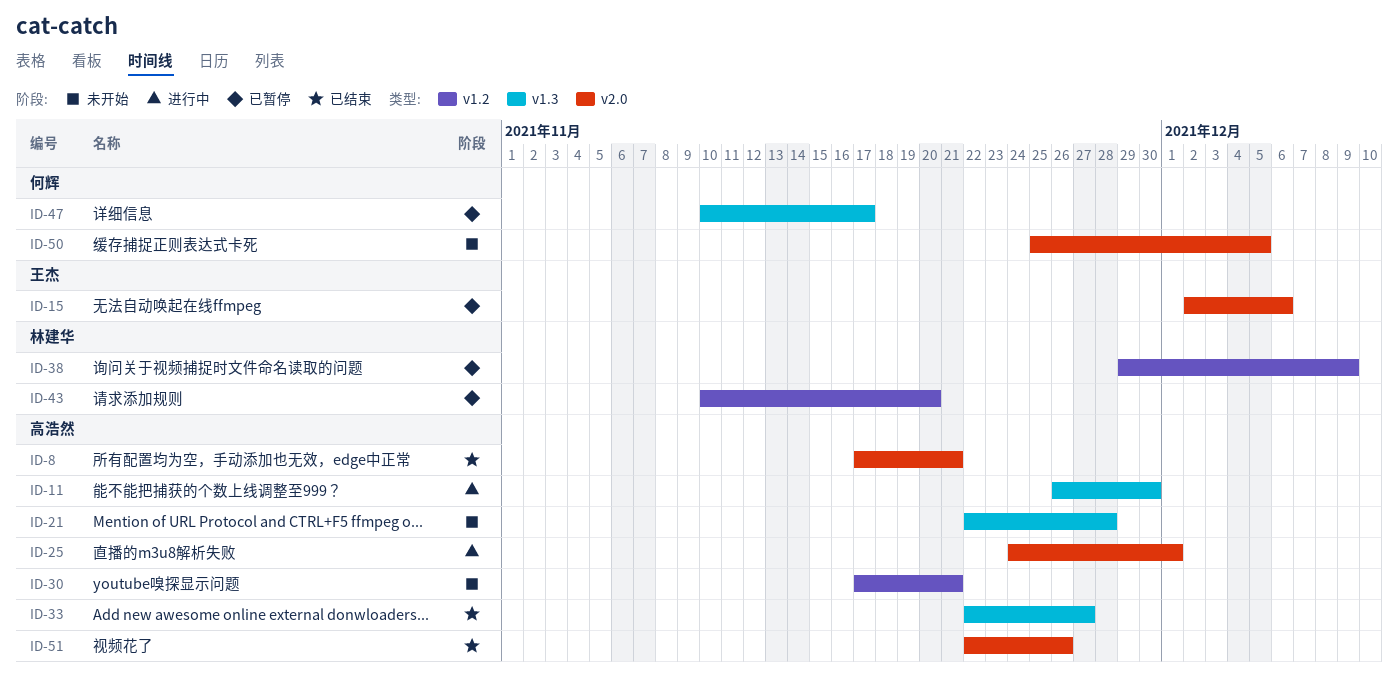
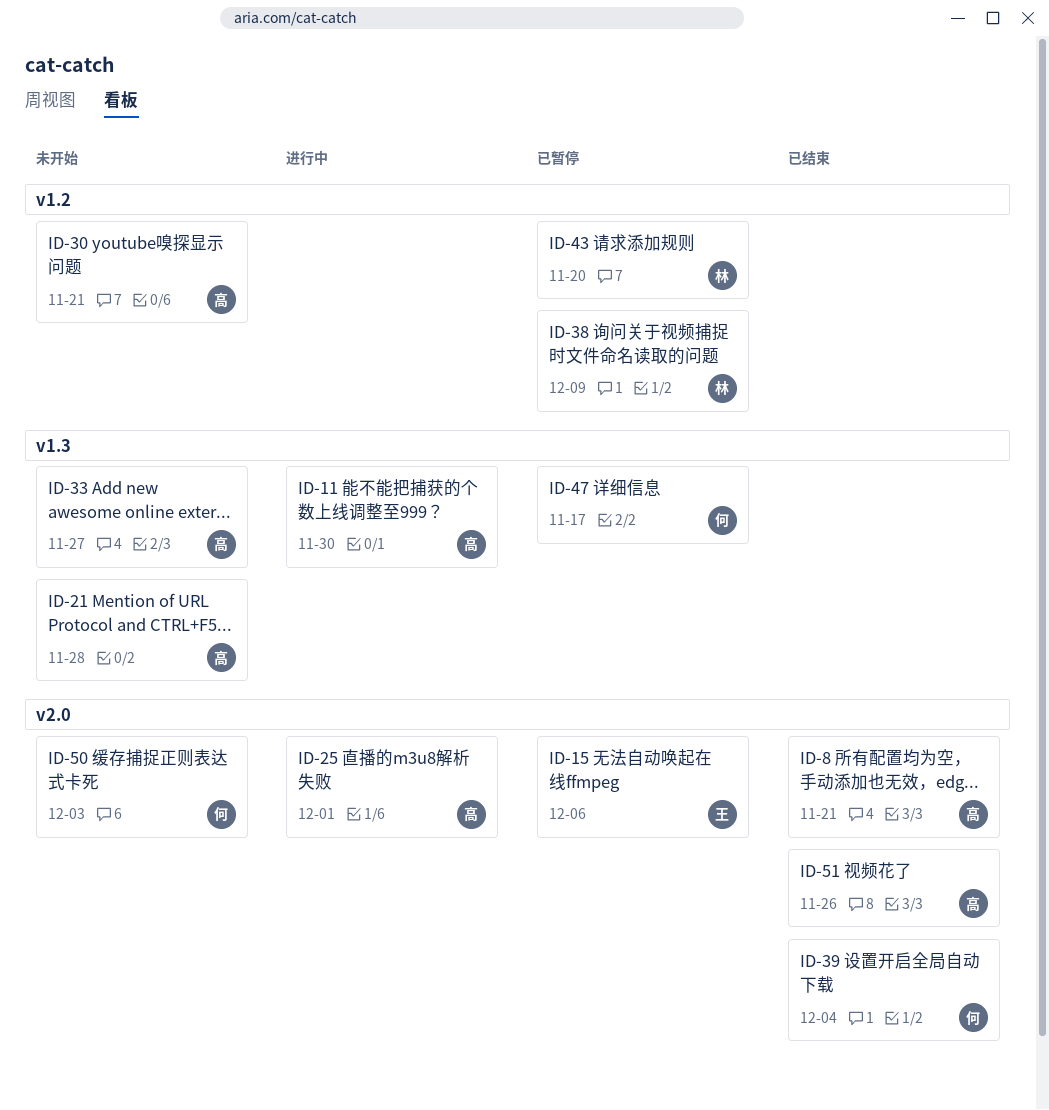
ID-33, status: 已结束 -> 未开始
ID-39: none -> present
ID-50, due: Dec 5 -> Dec 3

